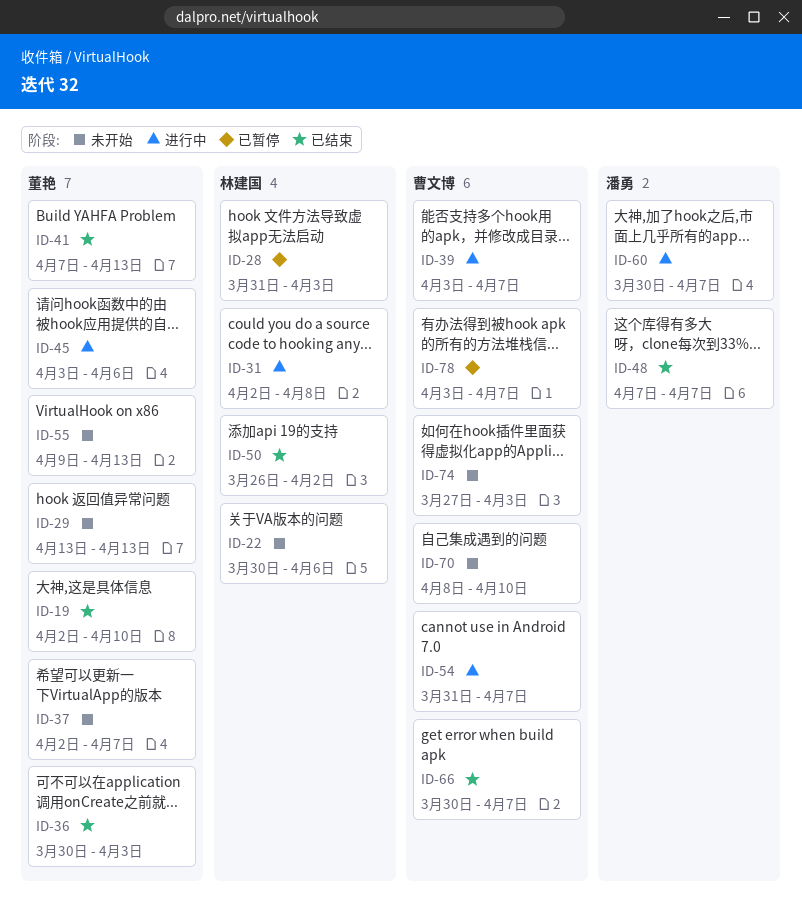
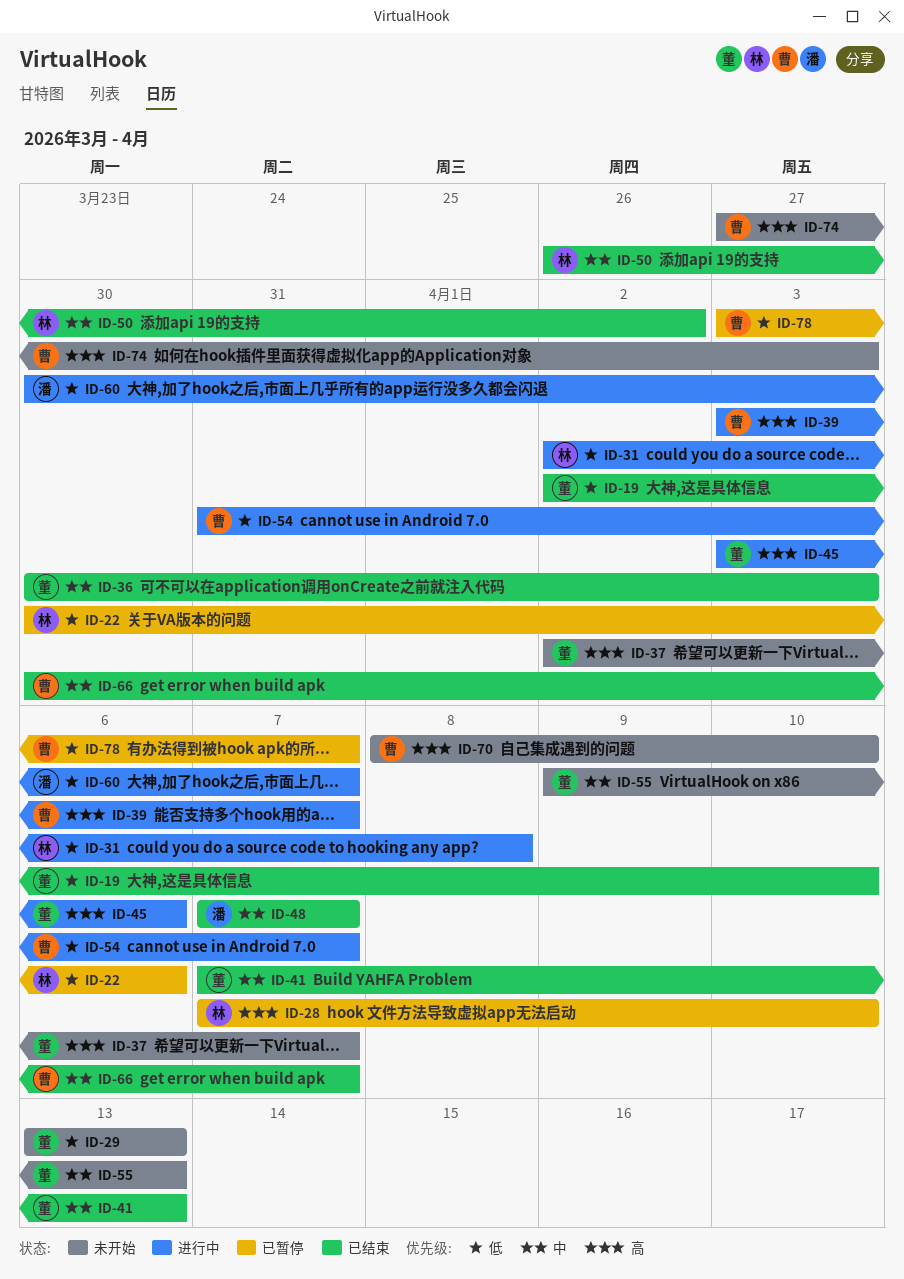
ID-22, status: 未开始 -> 已暂停
ID-28, start: Mar 31 -> Apr 7
ID-28, due: Apr 3 -> Apr 10

